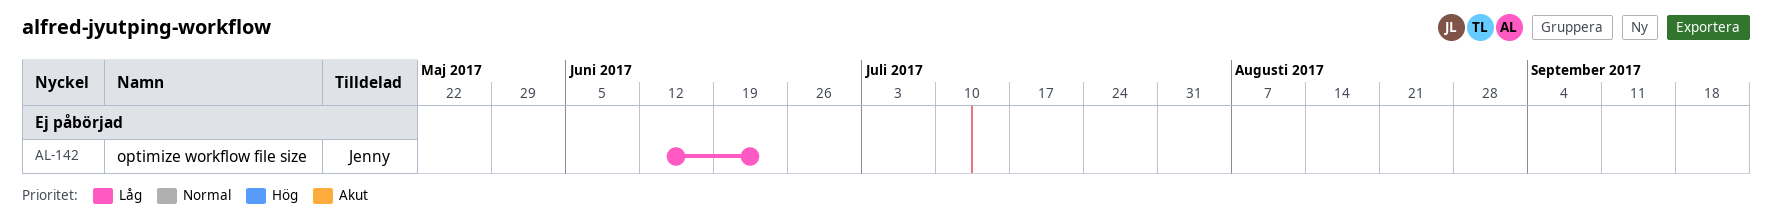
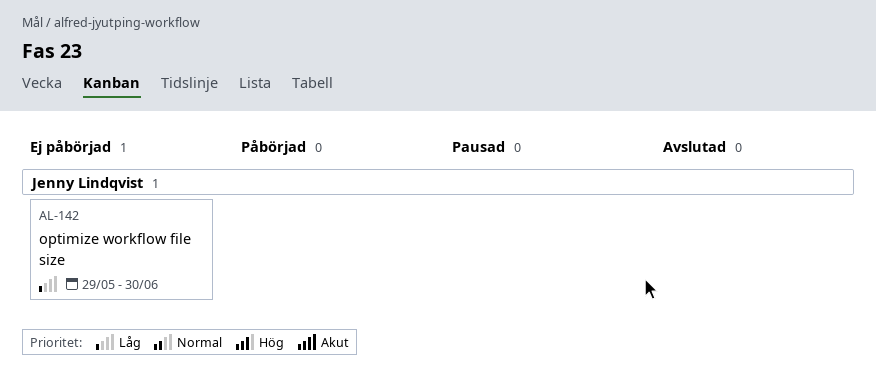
AL-142, start: Jun 12 -> May 29
AL-142, due: Jun 23 -> Jun 30

